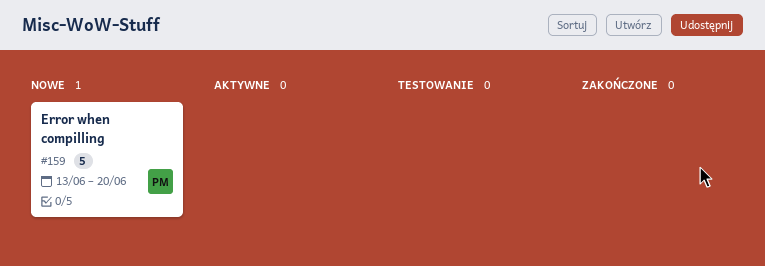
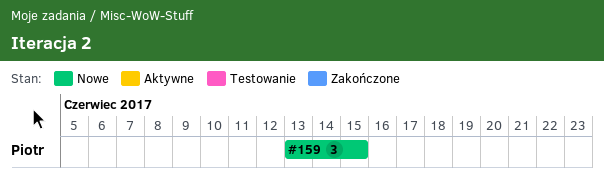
#159, estimate: 5 -> 3
#159, due: Jun 20 -> Jun 15

